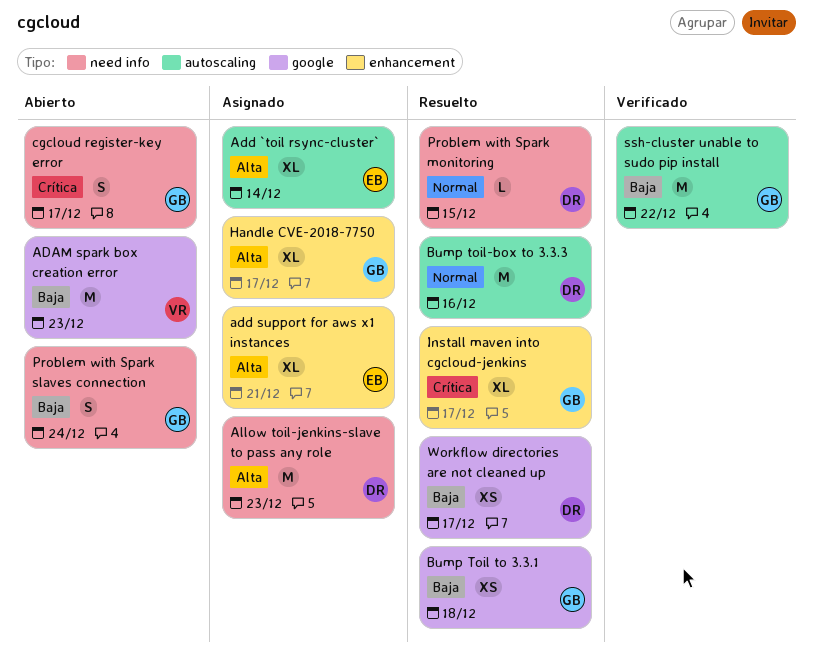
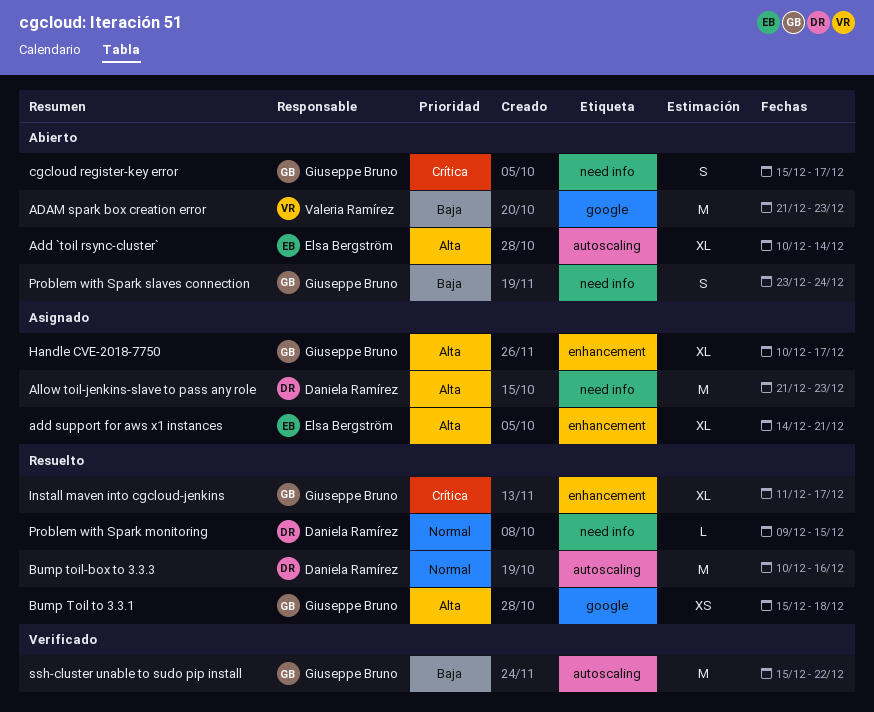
Add `toil rsync-cluster`, status: Asignado -> Abierto
Bump Toil to 3.3.1, priority: Baja -> Alta
Workflow directories are not cleaned up: present -> none

